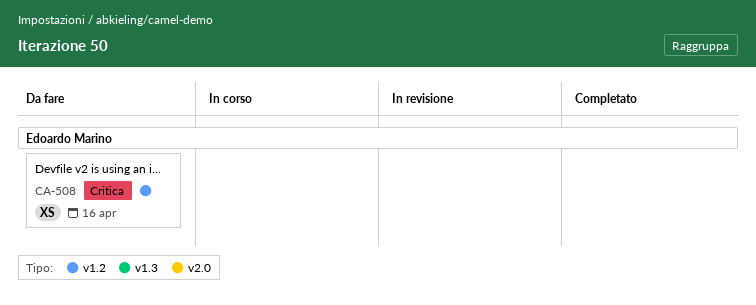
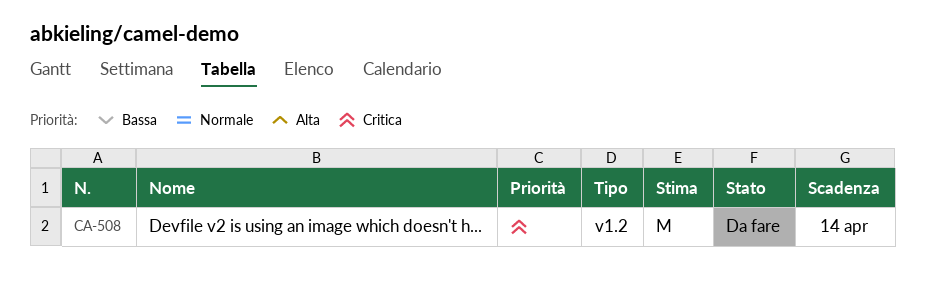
CA-508, estimate: XS -> M
CA-508, due: Apr 16 -> Apr 14

